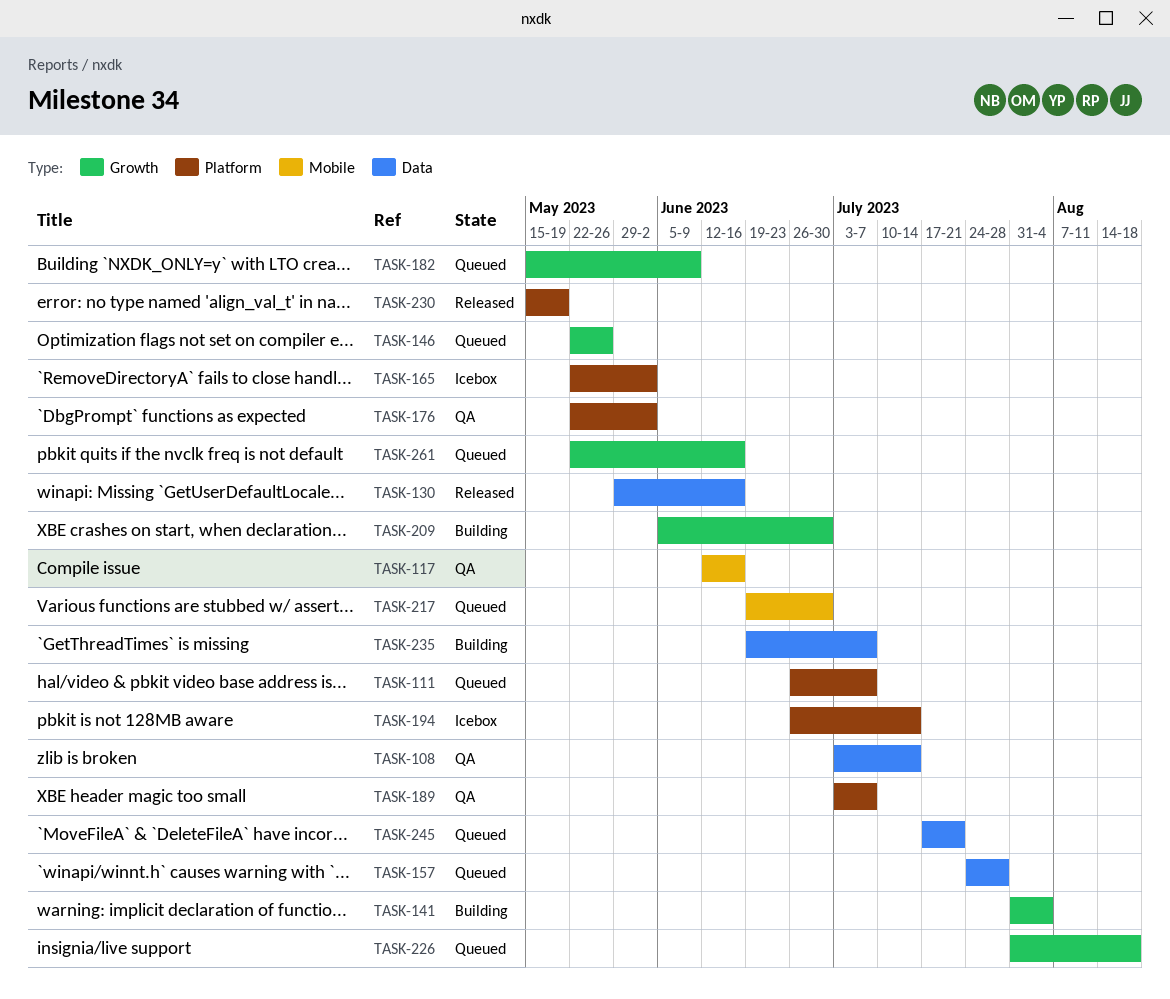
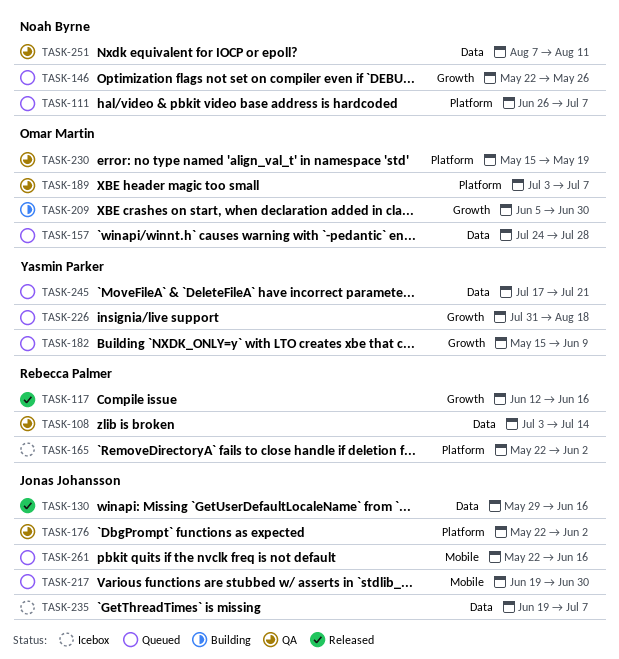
TASK-117, status: QA -> Released
TASK-117, label: Mobile -> Growth
TASK-141: present -> none
TASK-194: present -> none
TASK-230, status: Released -> QA
TASK-235, status: Building -> Icebox
TASK-251: none -> present
TASK-261, label: Growth -> Mobile

